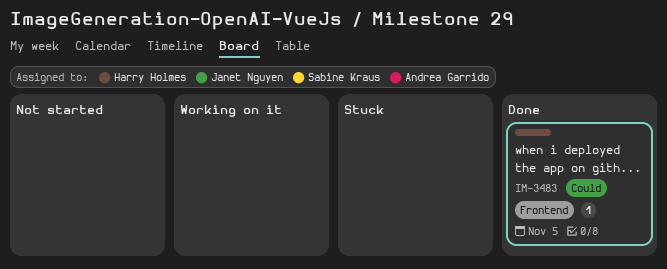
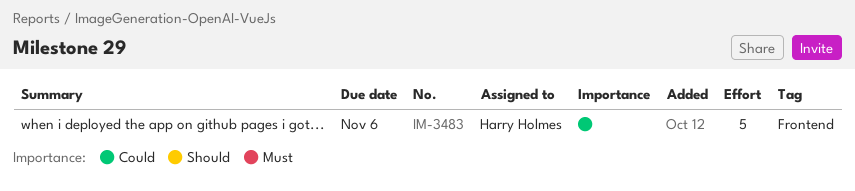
IM-3483, estimate: 1 -> 5
IM-3483, due: Nov 5 -> Nov 6

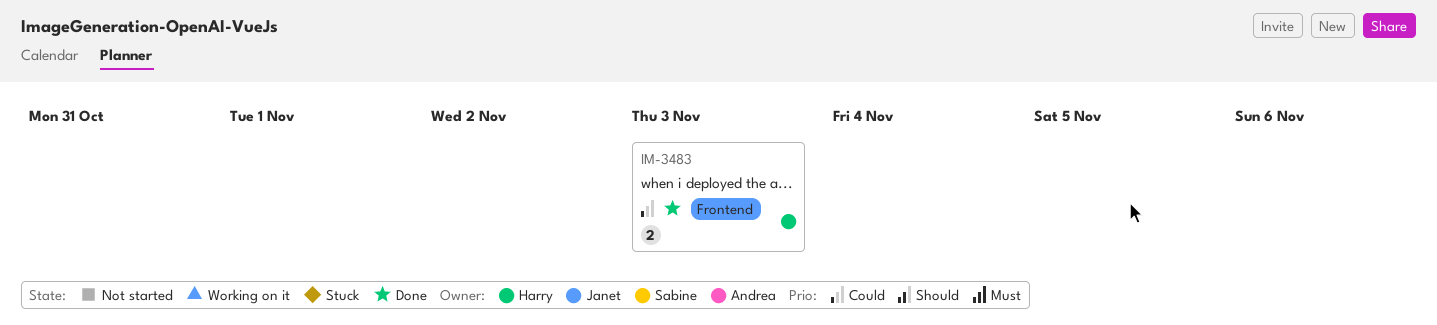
IM-3483, estimate: 5 -> 2
IM-3483, due: Nov 6 -> Nov 3

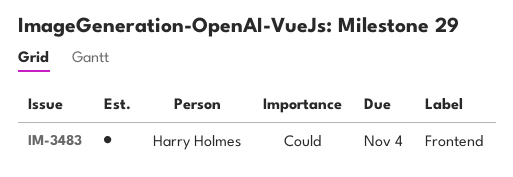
IM-3483, estimate: 2 -> 1
IM-3483, due: Nov 3 -> Nov 4

